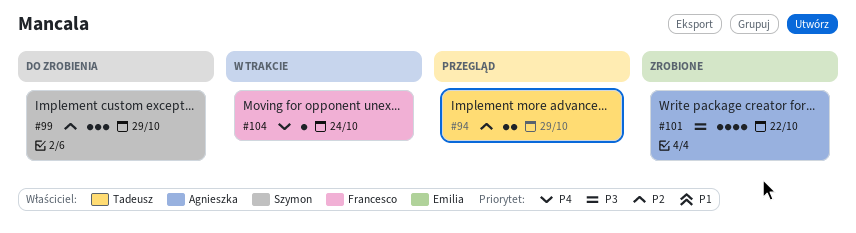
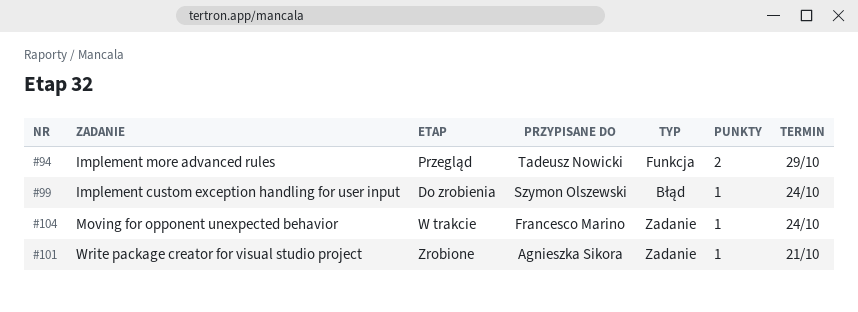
#99, estimate: 3 -> 1
#99, due: Oct 29 -> Oct 24
#101, estimate: 4 -> 1
#101, due: Oct 22 -> Oct 21

